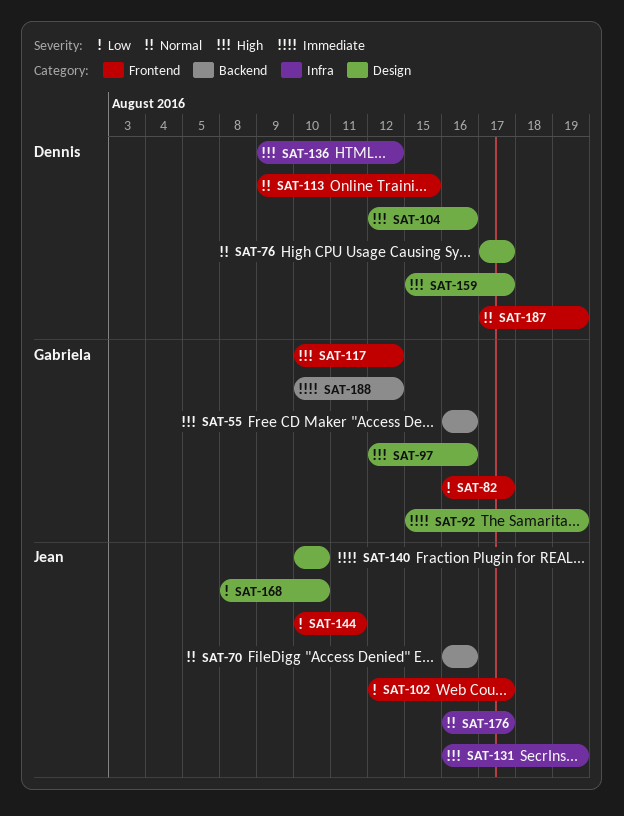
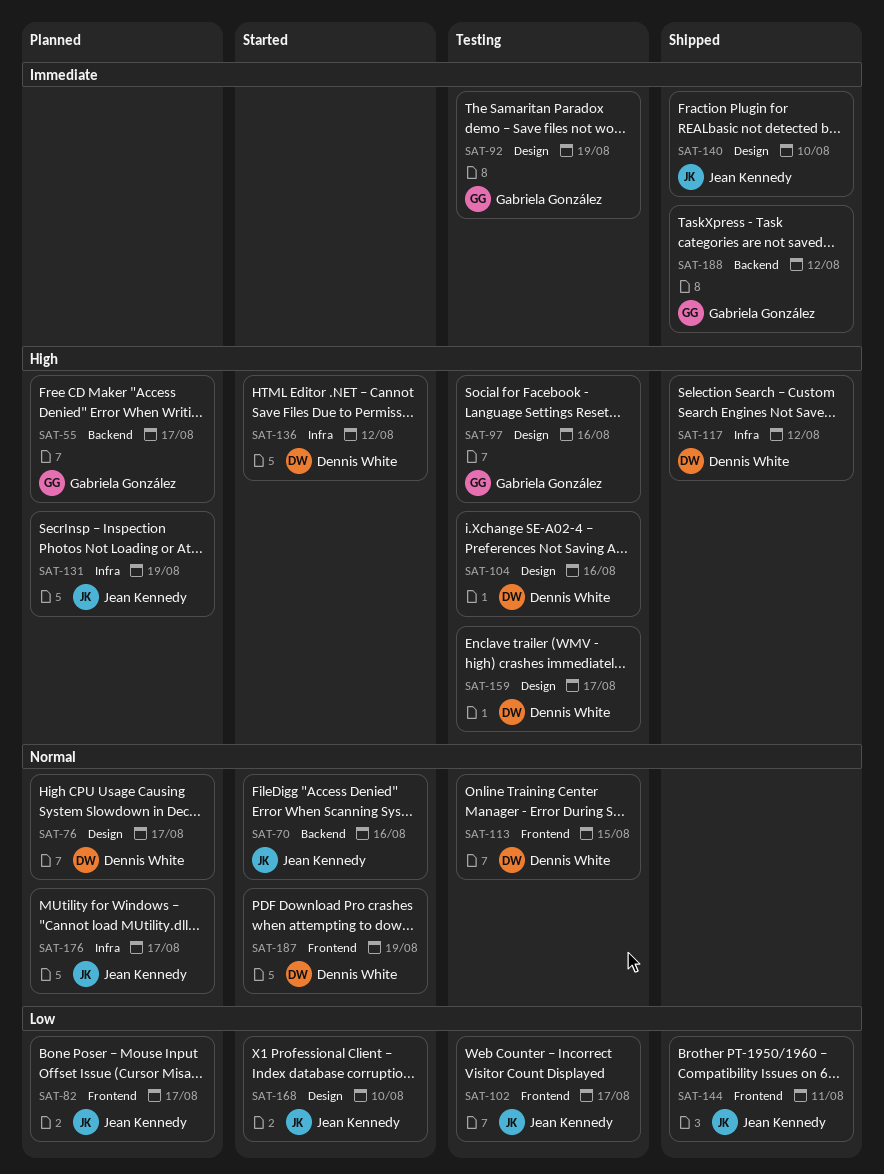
SAT-55, due: Aug 16 -> Aug 17
SAT-82, owner: Gabriela González -> Jean Kennedy
SAT-117, owner: Gabriela González -> Dennis White
SAT-117, label: Frontend -> Infra

